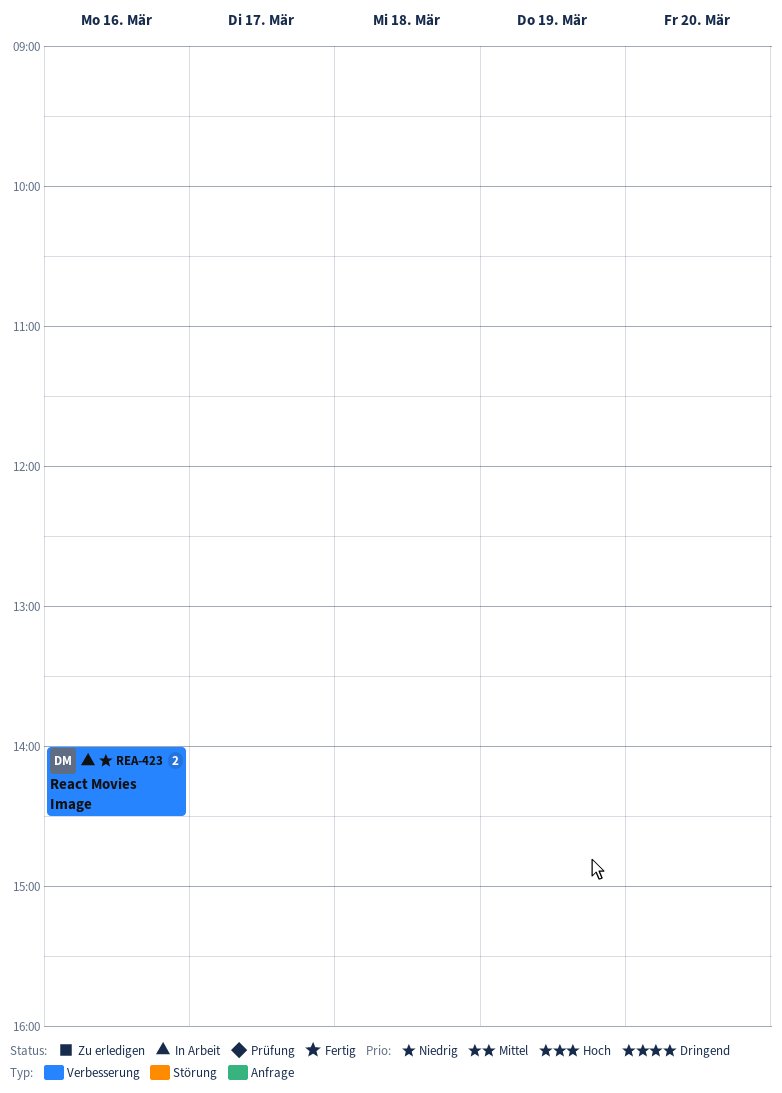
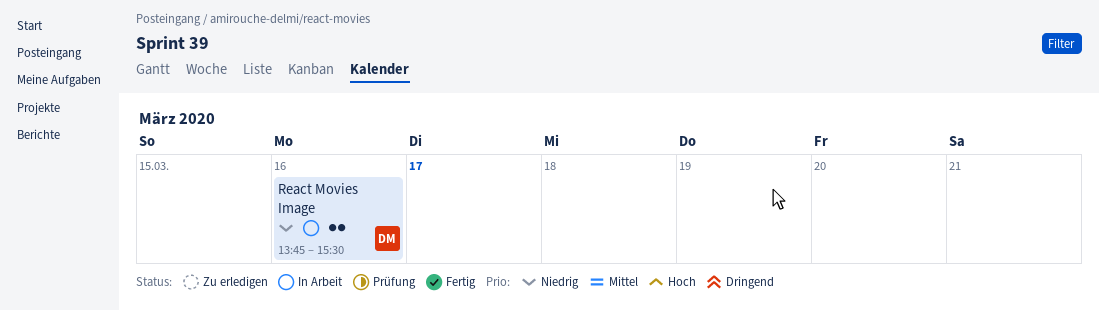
React Movies Image, begins: 14:00 -> 13:45
React Movies Image, ends: 14:30 -> 15:30

